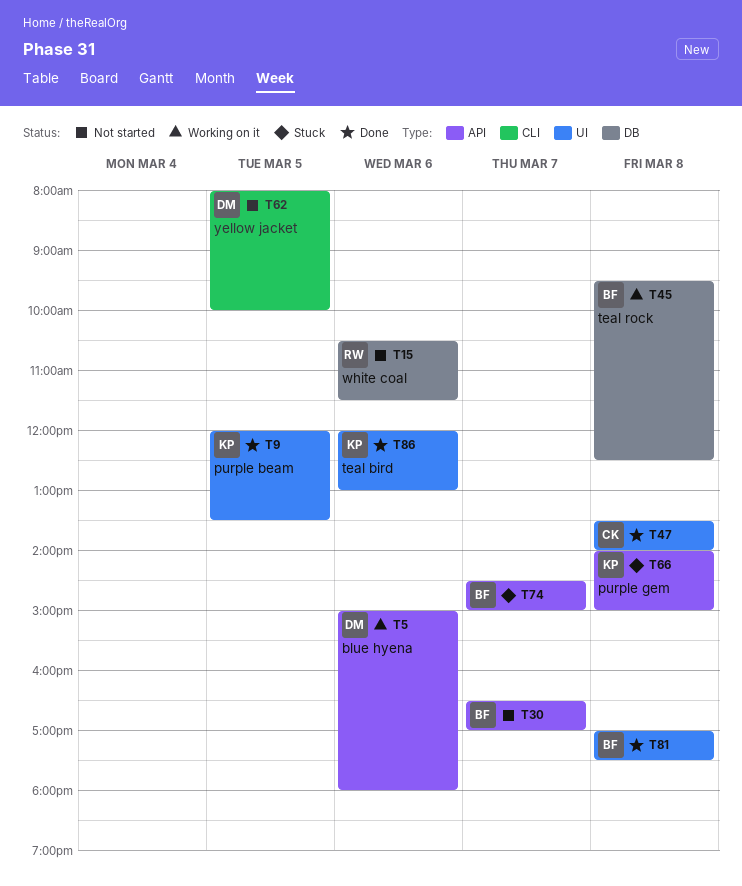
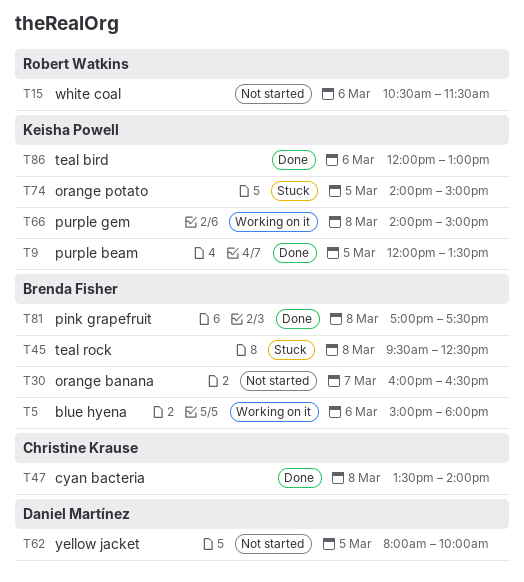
T5, owner: Daniel Martínez -> Brenda Fisher
T30, begins: 16:30 -> 16:00
T30, ends: 17:00 -> 16:30
T45, status: Working on it -> Stuck
T66, status: Stuck -> Working on it
T74, owner: Brenda Fisher -> Keisha Powell
T74, day: Mar 7 -> Mar 5
T74, begins: 14:30 -> 14:00

